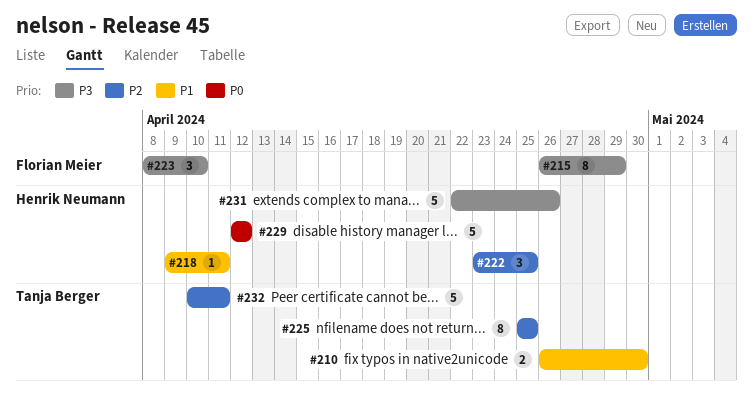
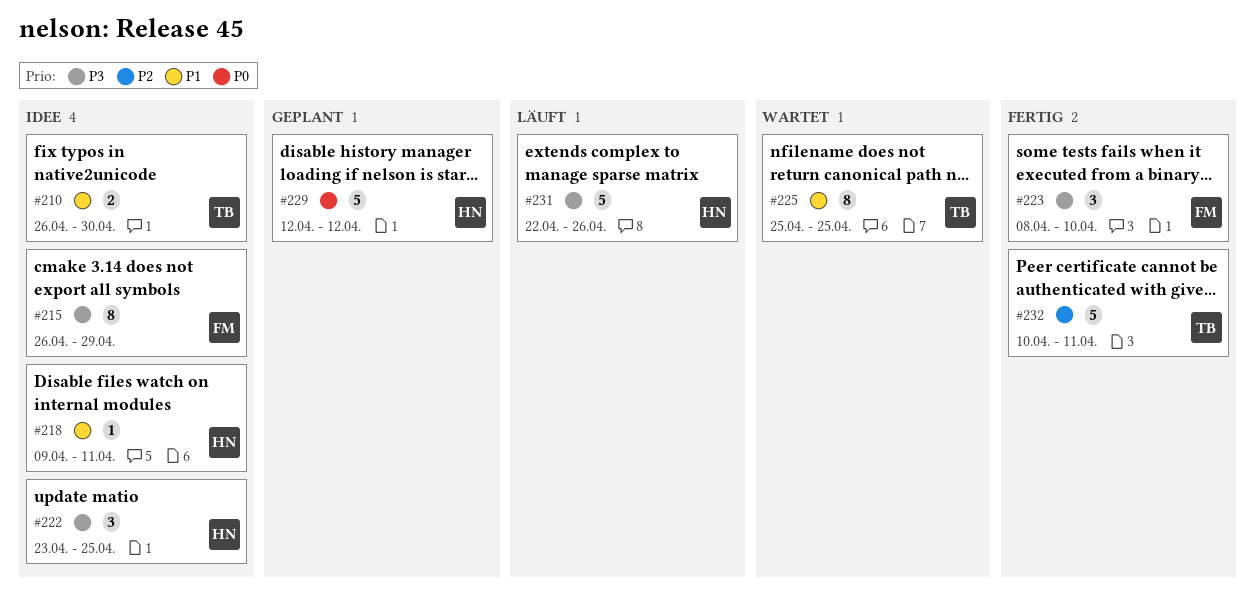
#222, priority: P2 -> P3
#225, priority: P2 -> P1

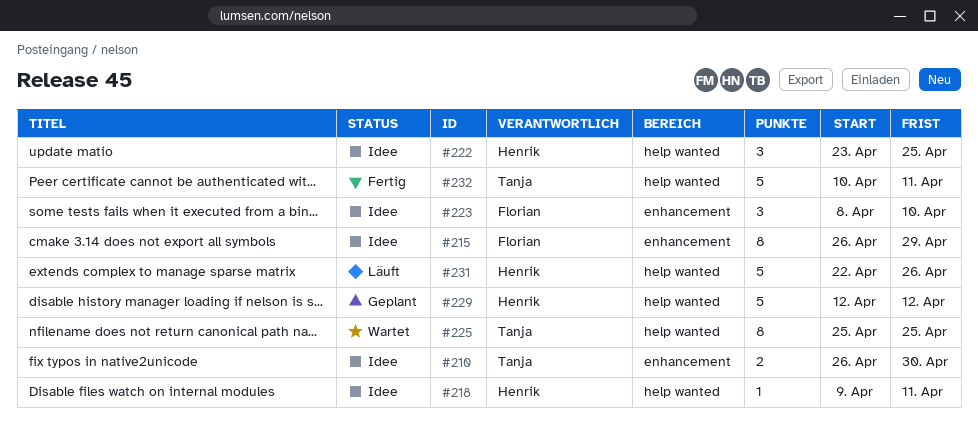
#223, status: Fertig -> Idee

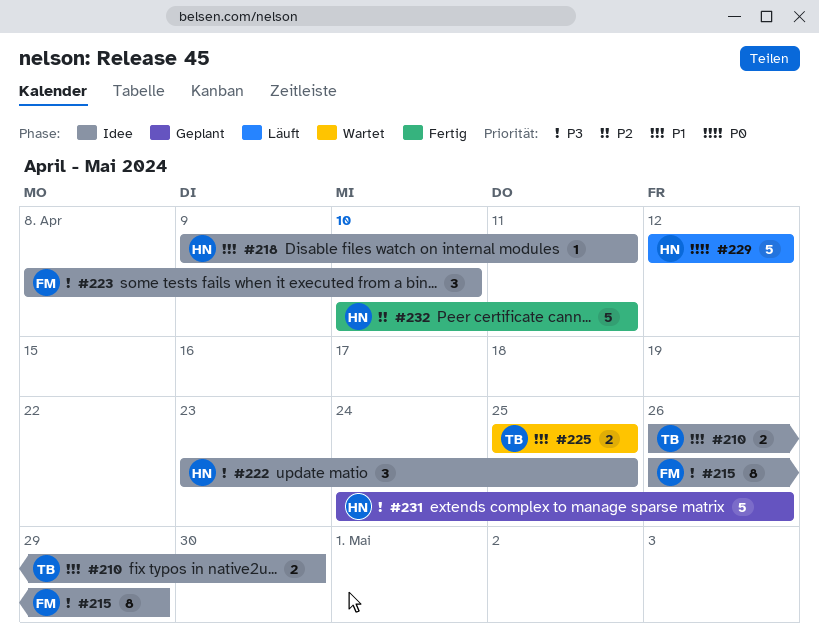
#225, estimate: 8 -> 2
#229, status: Geplant -> Läuft
#231, status: Läuft -> Geplant
#231, start: Apr 22 -> Apr 24
#232, owner: Tanja -> Henrik

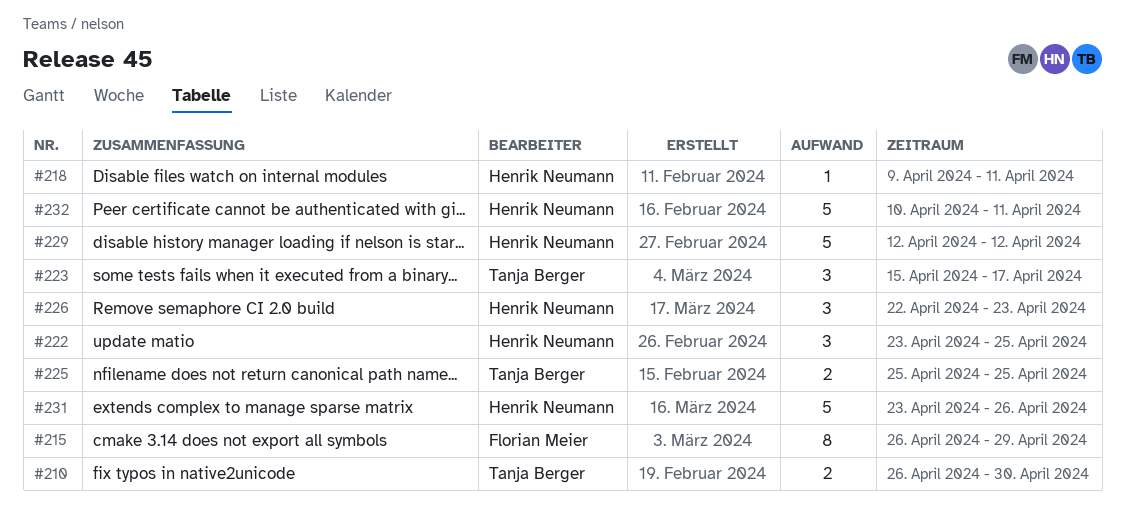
#223, owner: Florian Meier -> Tanja Berger
#223, start: Apr 8 -> Apr 15
#223, due: Apr 10 -> Apr 17
#226: none -> present
#231, start: Apr 24 -> Apr 23

